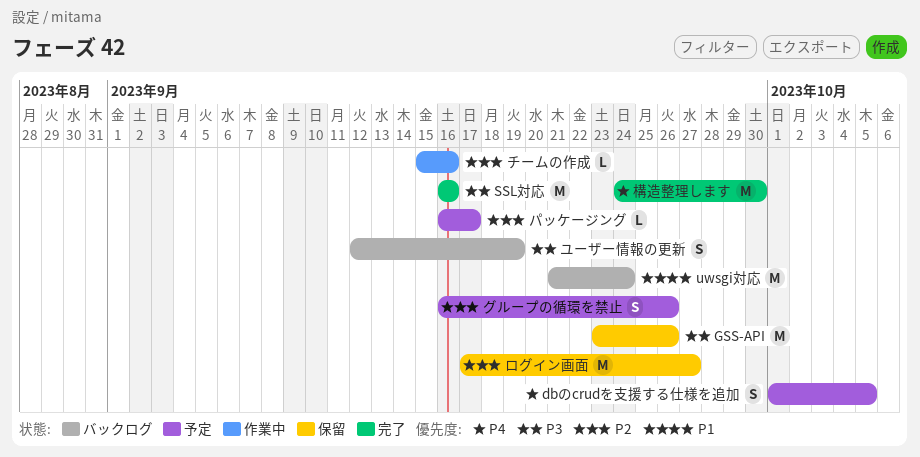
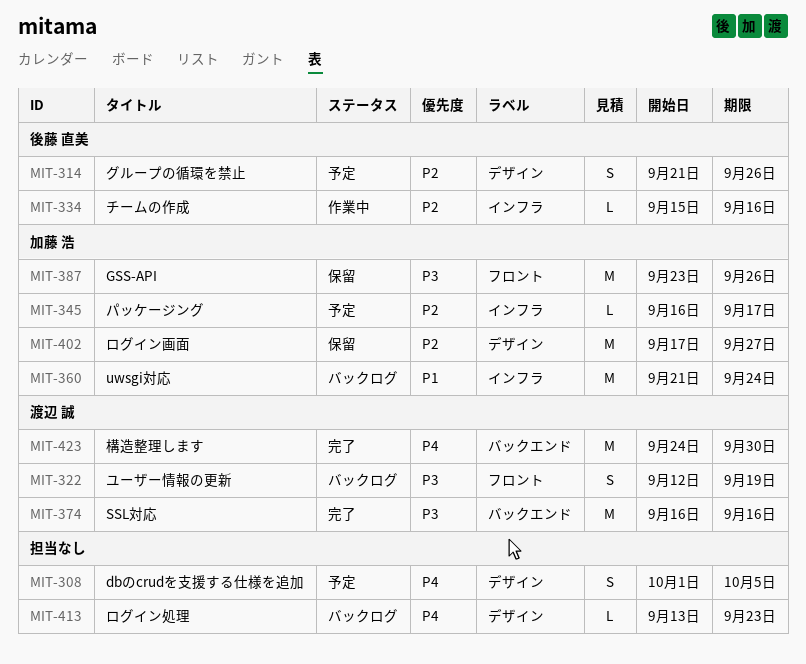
グループの循環を禁止, start: Sep 16 -> Sep 21
ログイン処理: none -> present

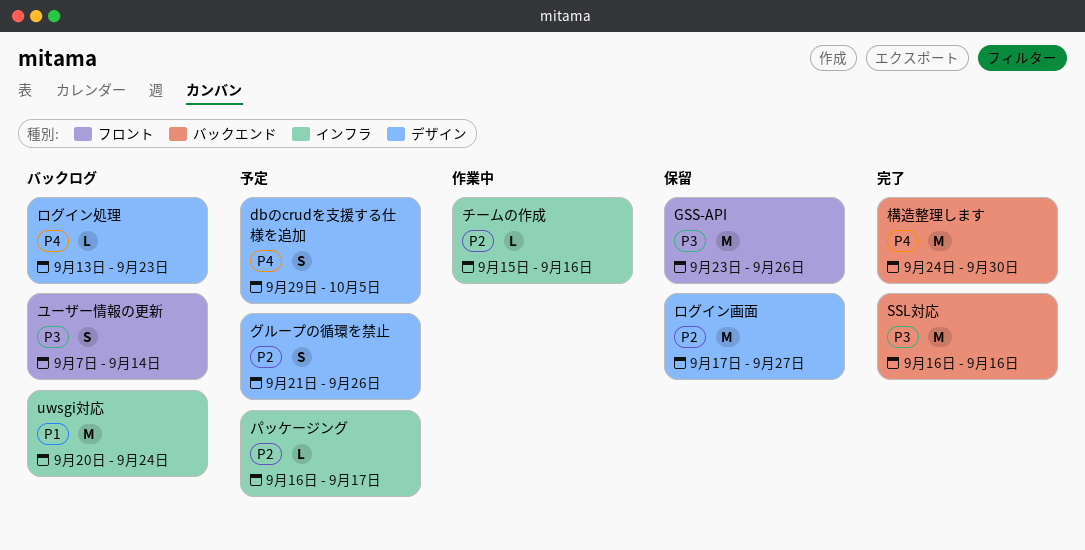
dbのcrudを支援する仕様を追加, start: Oct 1 -> Sep 29
uwsgi対応, start: Sep 21 -> Sep 20
ユーザー情報の更新, start: Sep 12 -> Sep 7
ユーザー情報の更新, due: Sep 19 -> Sep 14

